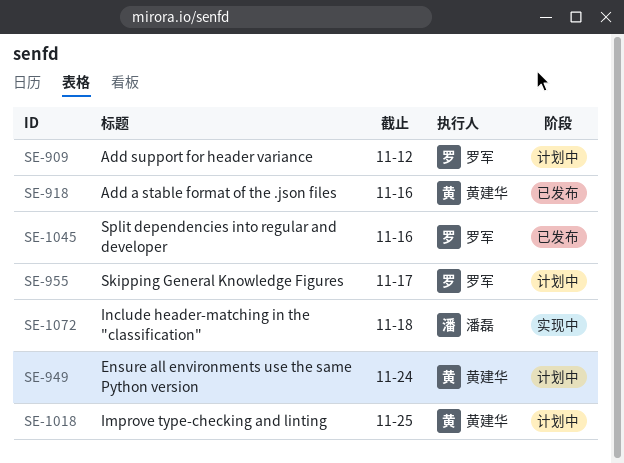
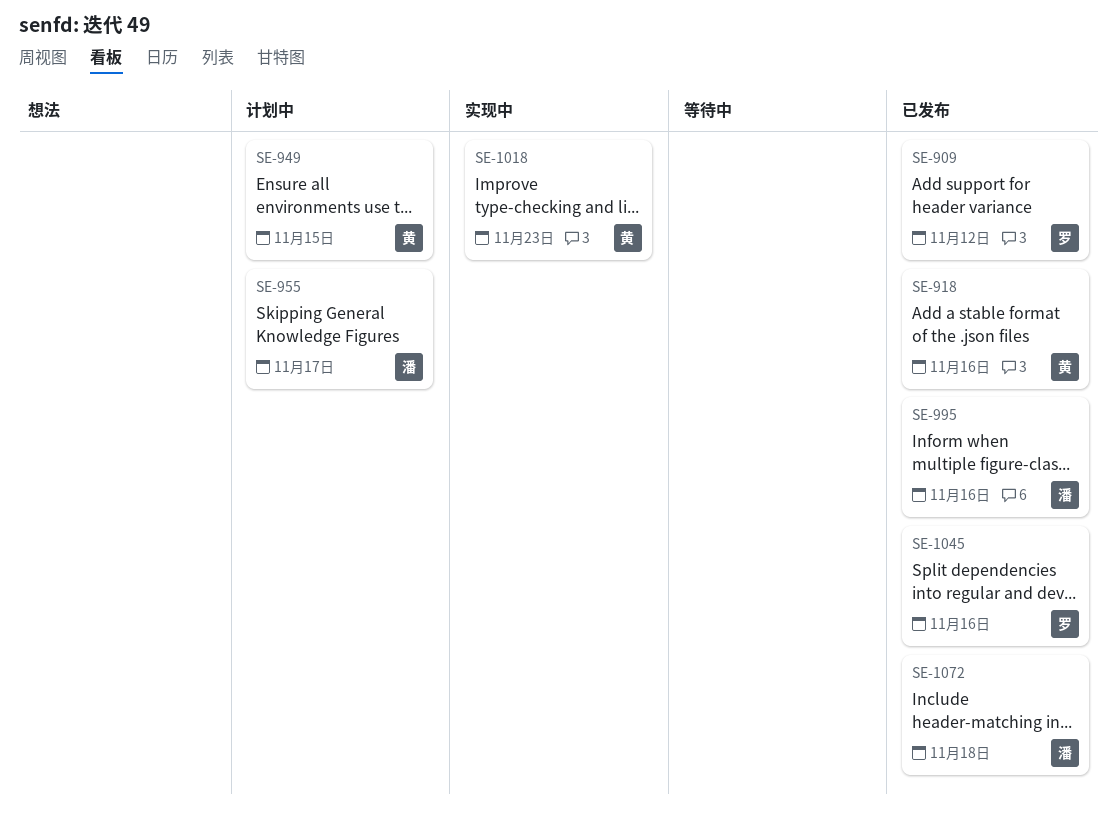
SE-909, status: 计划中 -> 已发布
SE-949, due: Nov 24 -> Nov 15
SE-955, owner: 罗军 -> 潘磊
SE-995: none -> present
SE-1018, status: 计划中 -> 实现中
SE-1018, due: Nov 25 -> Nov 23
SE-1072, status: 实现中 -> 已发布

